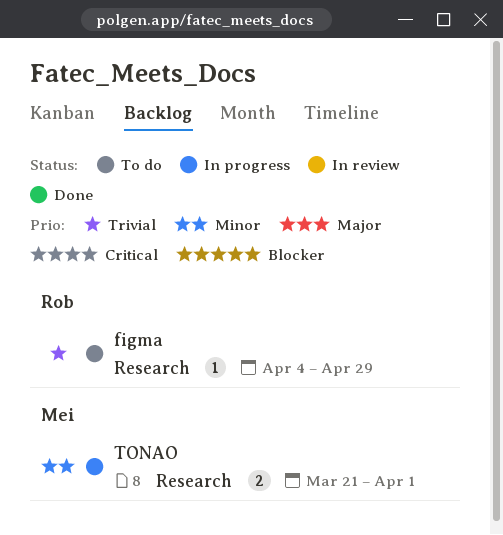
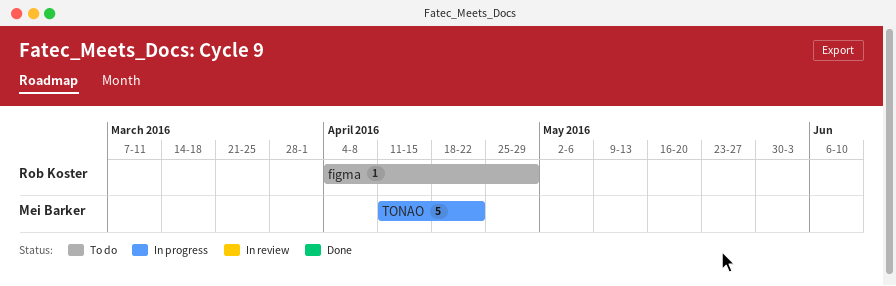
TONAO, estimate: 2 -> 5
TONAO, start: Mar 21 -> Apr 11
TONAO, due: Apr 1 -> Apr 22

